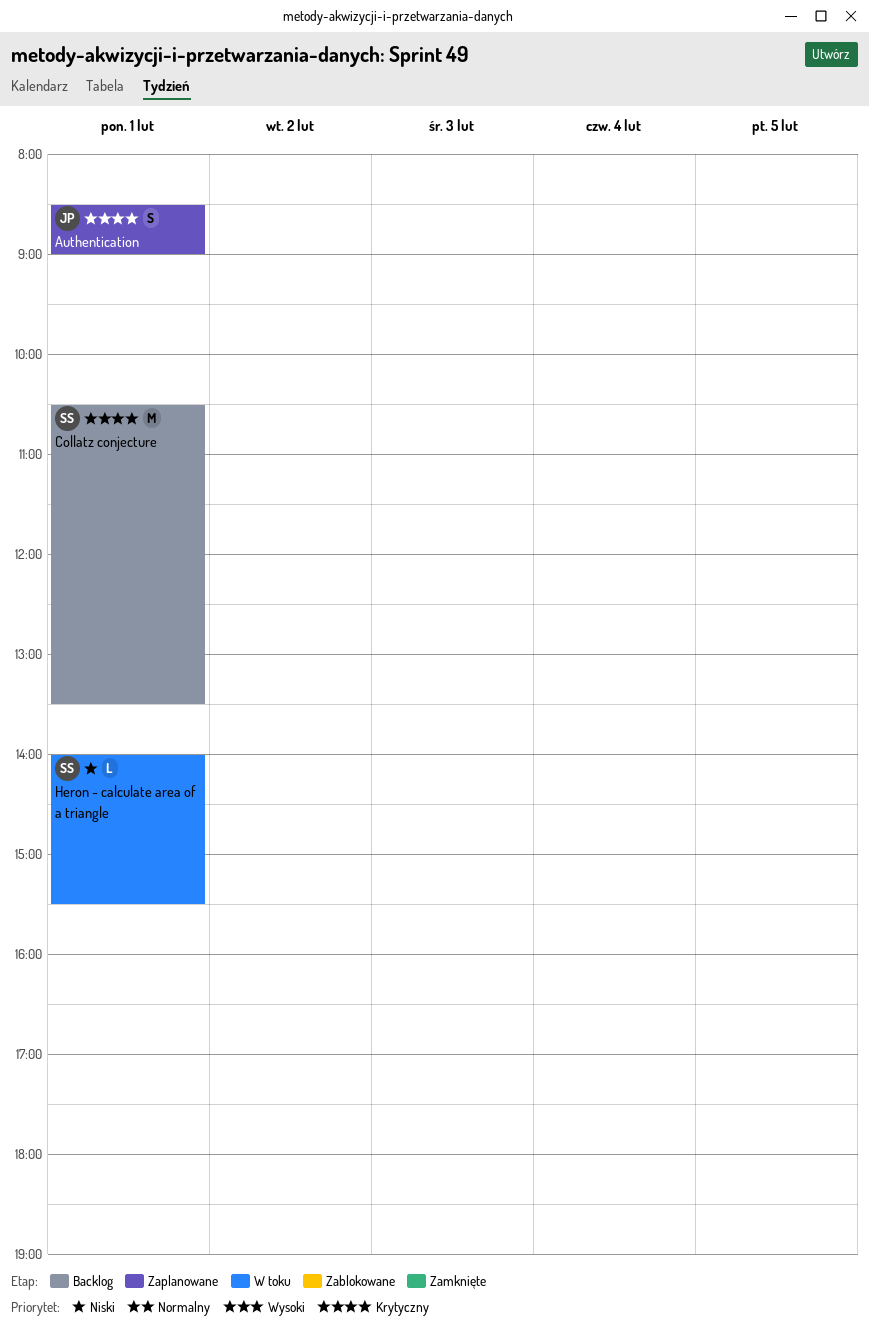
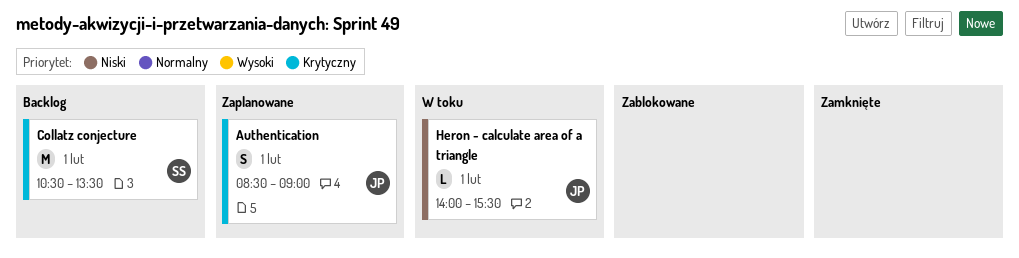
Heron - calculate area of a triangle, owner: SS -> JP

